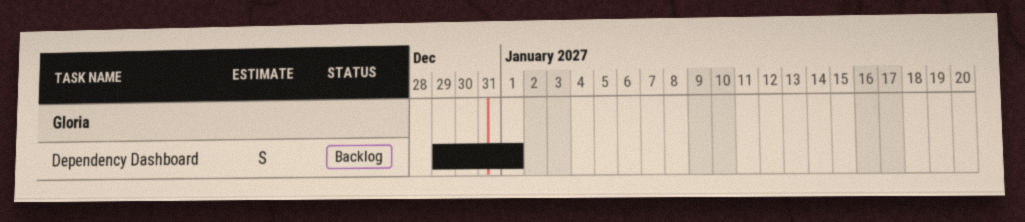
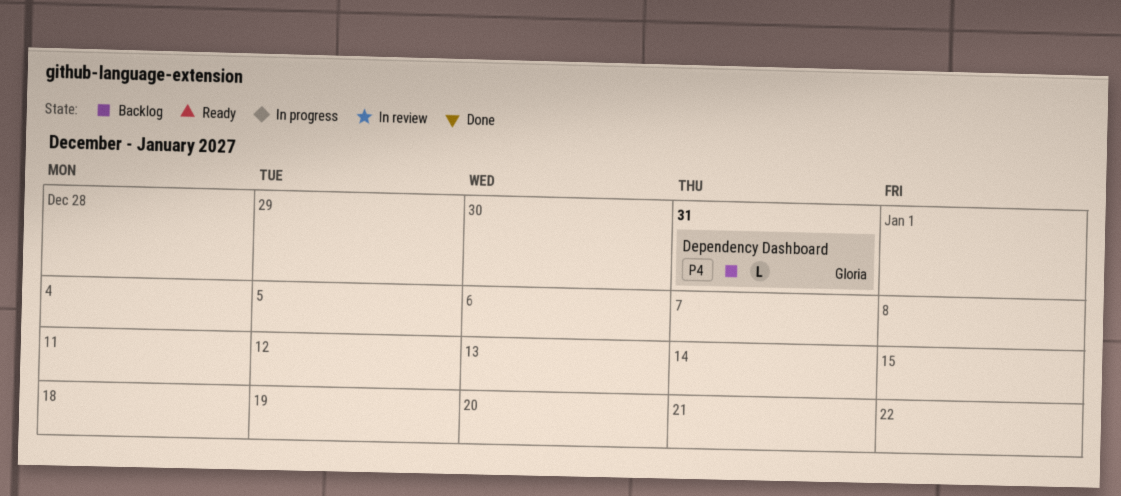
Dependency Dashboard, estimate: S -> L
Dependency Dashboard, due: Jan 1 -> Dec 31

